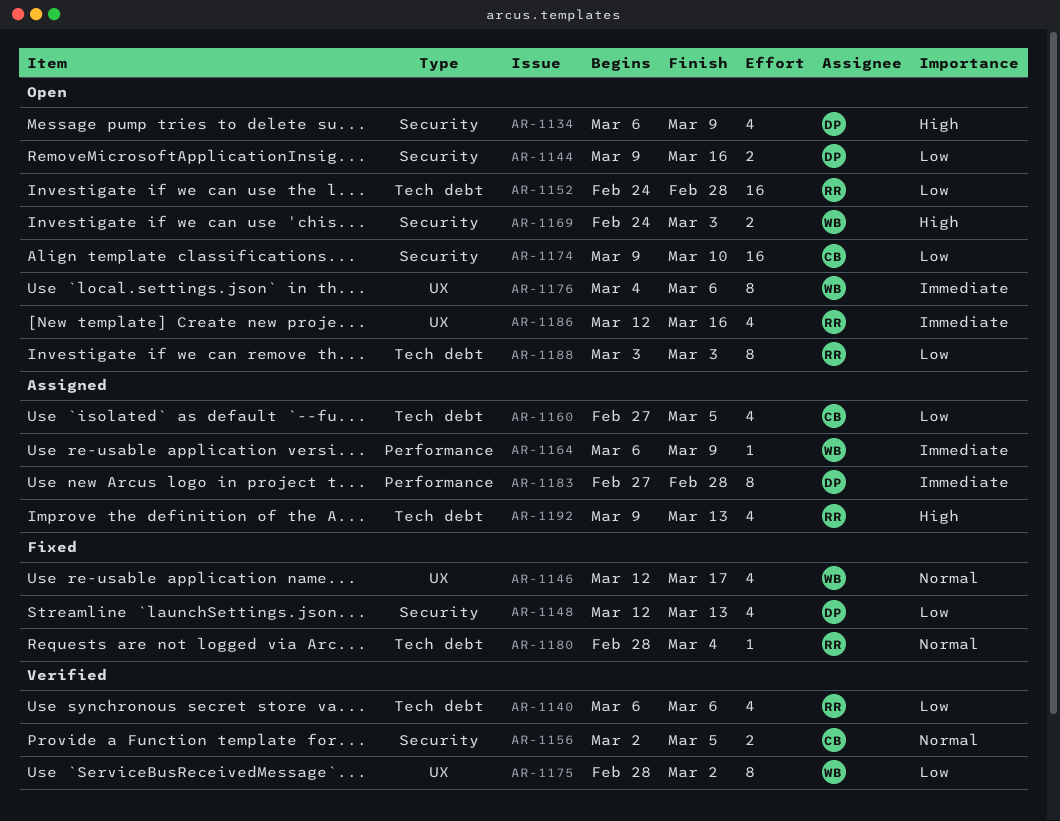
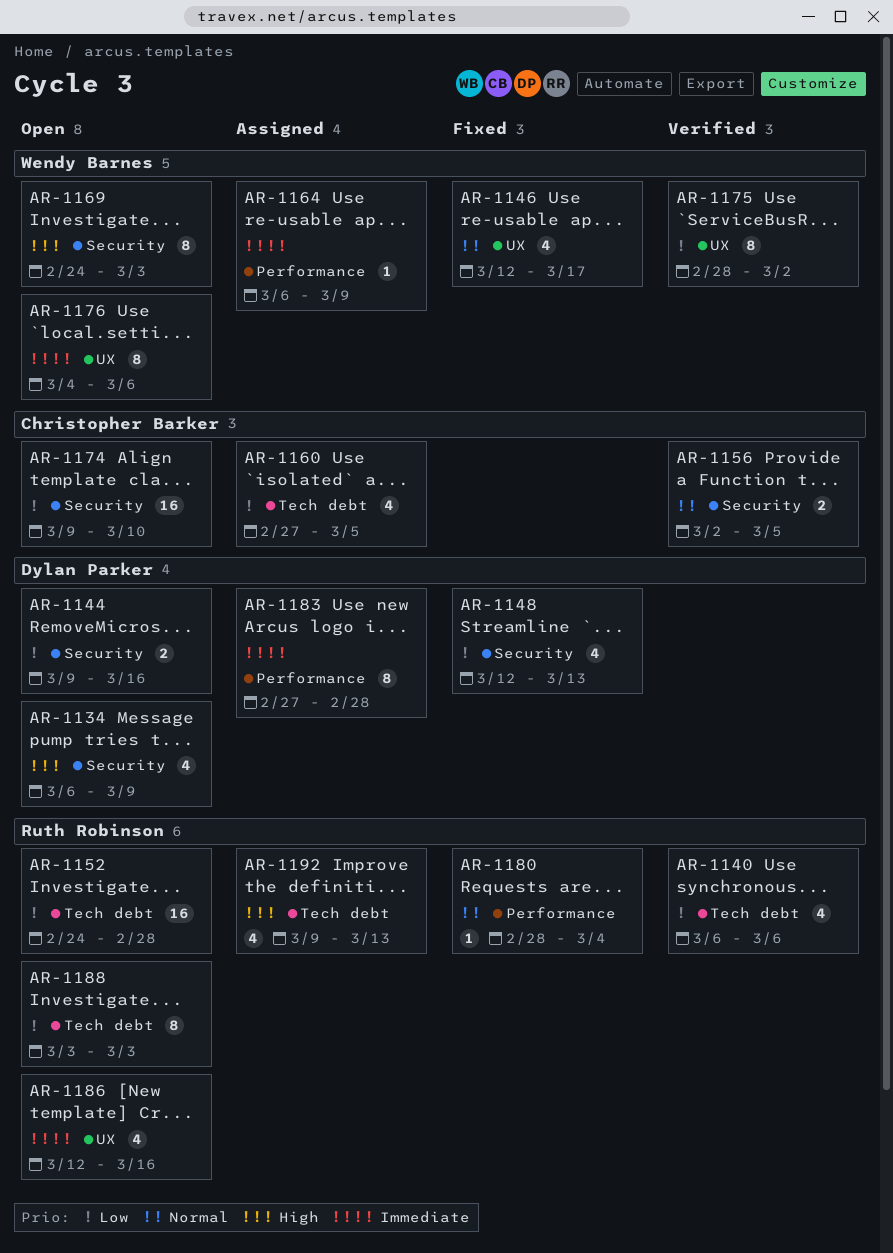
AR-1169, estimate: 2 -> 8
AR-1180, label: Tech debt -> Performance

